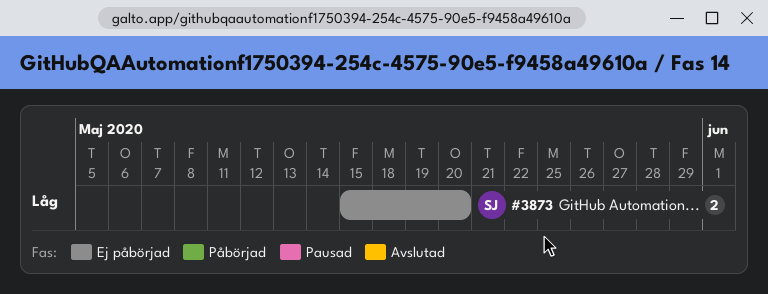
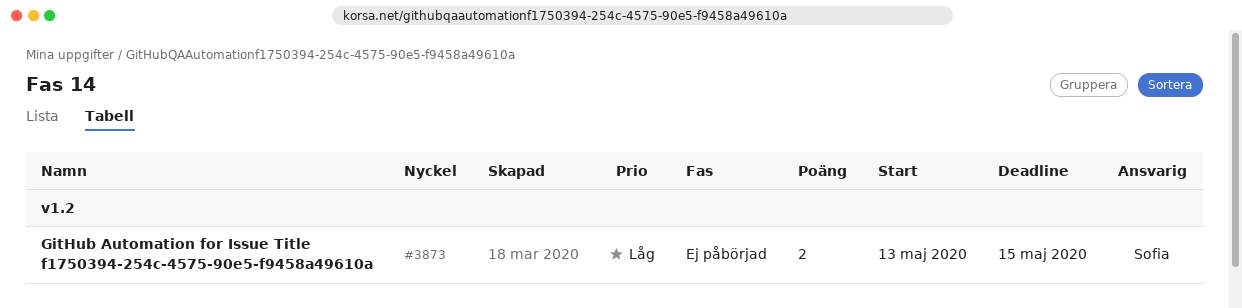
#3873, start: May 15 -> May 13
#3873, due: May 20 -> May 15

